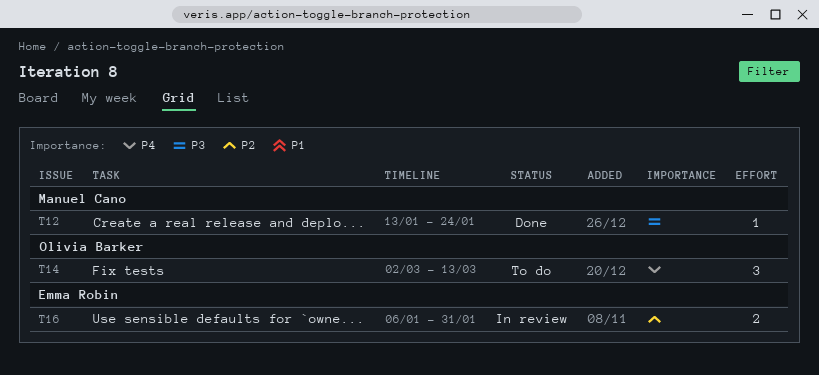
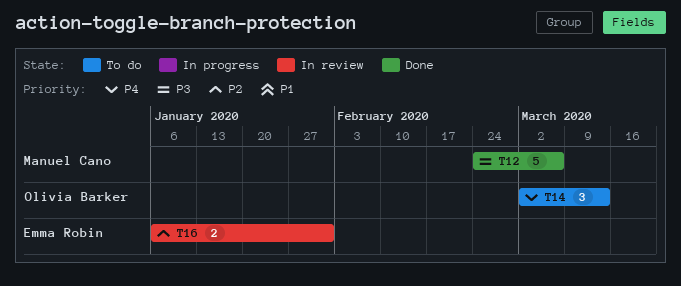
T12, estimate: 1 -> 5
T12, start: Jan 13 -> Feb 24
T12, due: Jan 24 -> Mar 6

